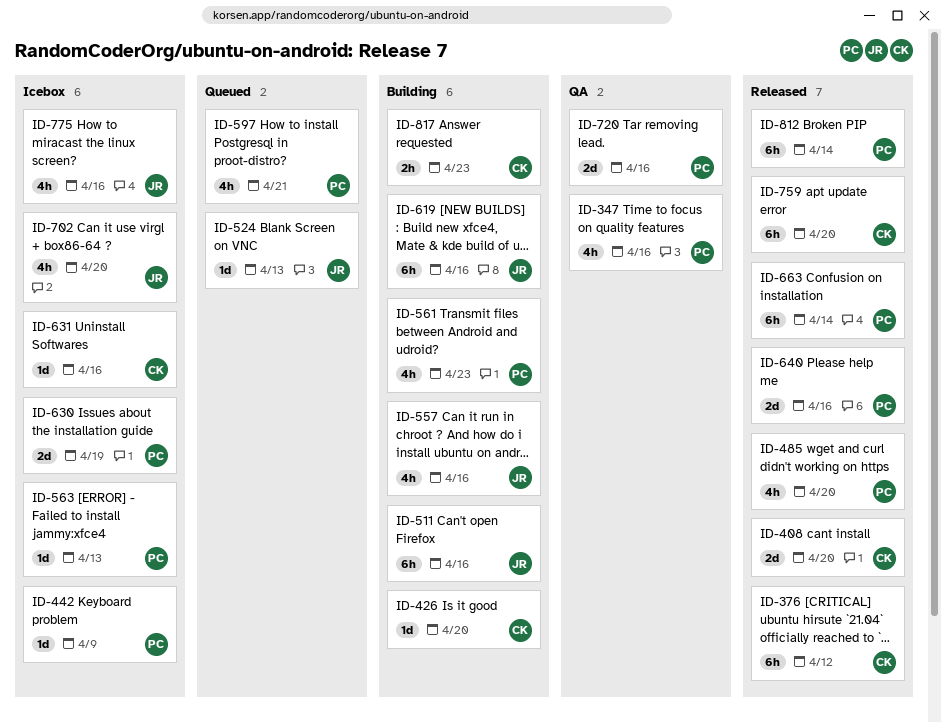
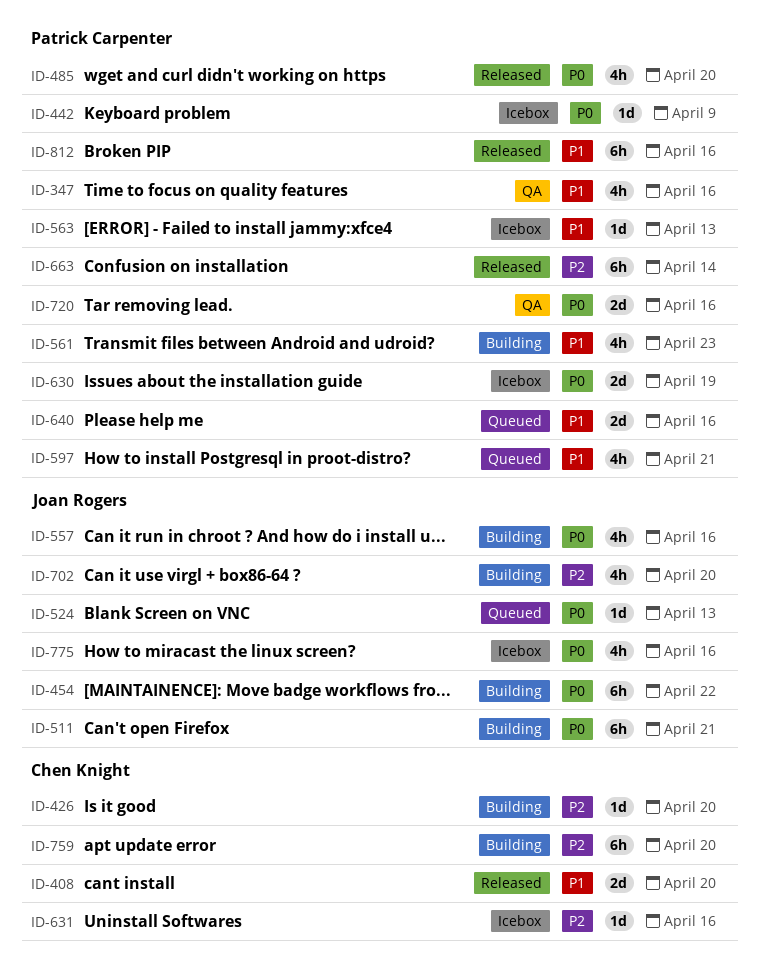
ID-376: present -> none
ID-454: none -> present
ID-511, due: Apr 16 -> Apr 21
ID-619: present -> none
ID-640, status: Released -> Queued
ID-702, status: Icebox -> Building
ID-759, status: Released -> Building
ID-812, due: Apr 14 -> Apr 16
ID-817: present -> none

